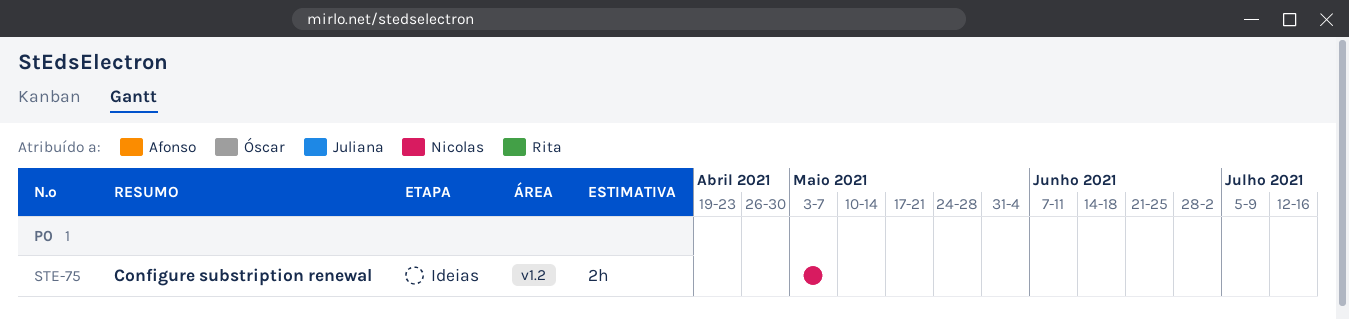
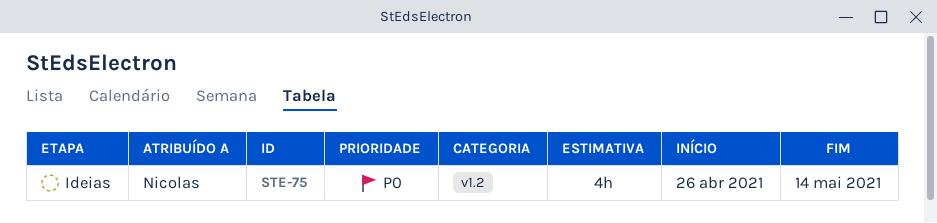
STE-75, estimate: 2h -> 4h
STE-75, start: May 3 -> Apr 26
STE-75, due: May 7 -> May 14

